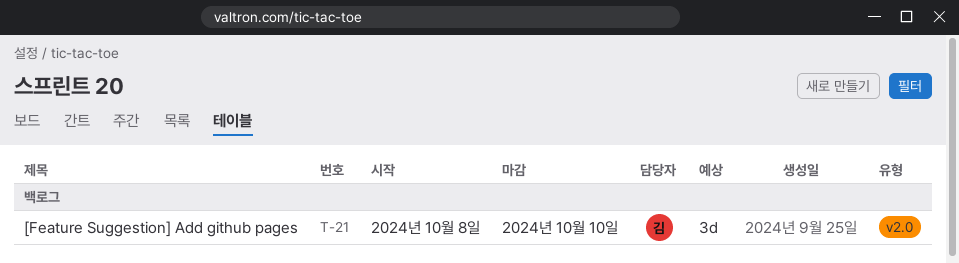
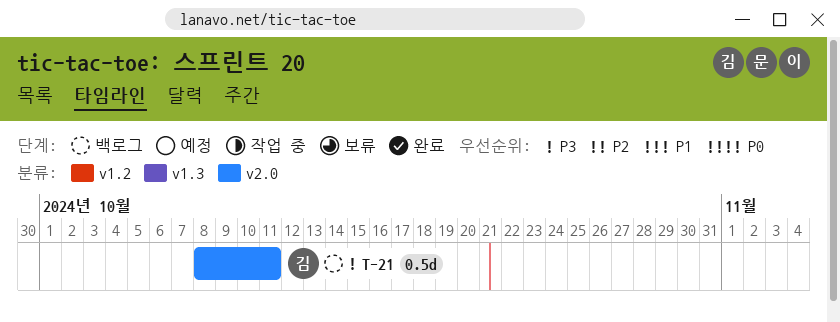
T-21, estimate: 3d -> 0.5d
T-21, due: Oct 10 -> Oct 11

